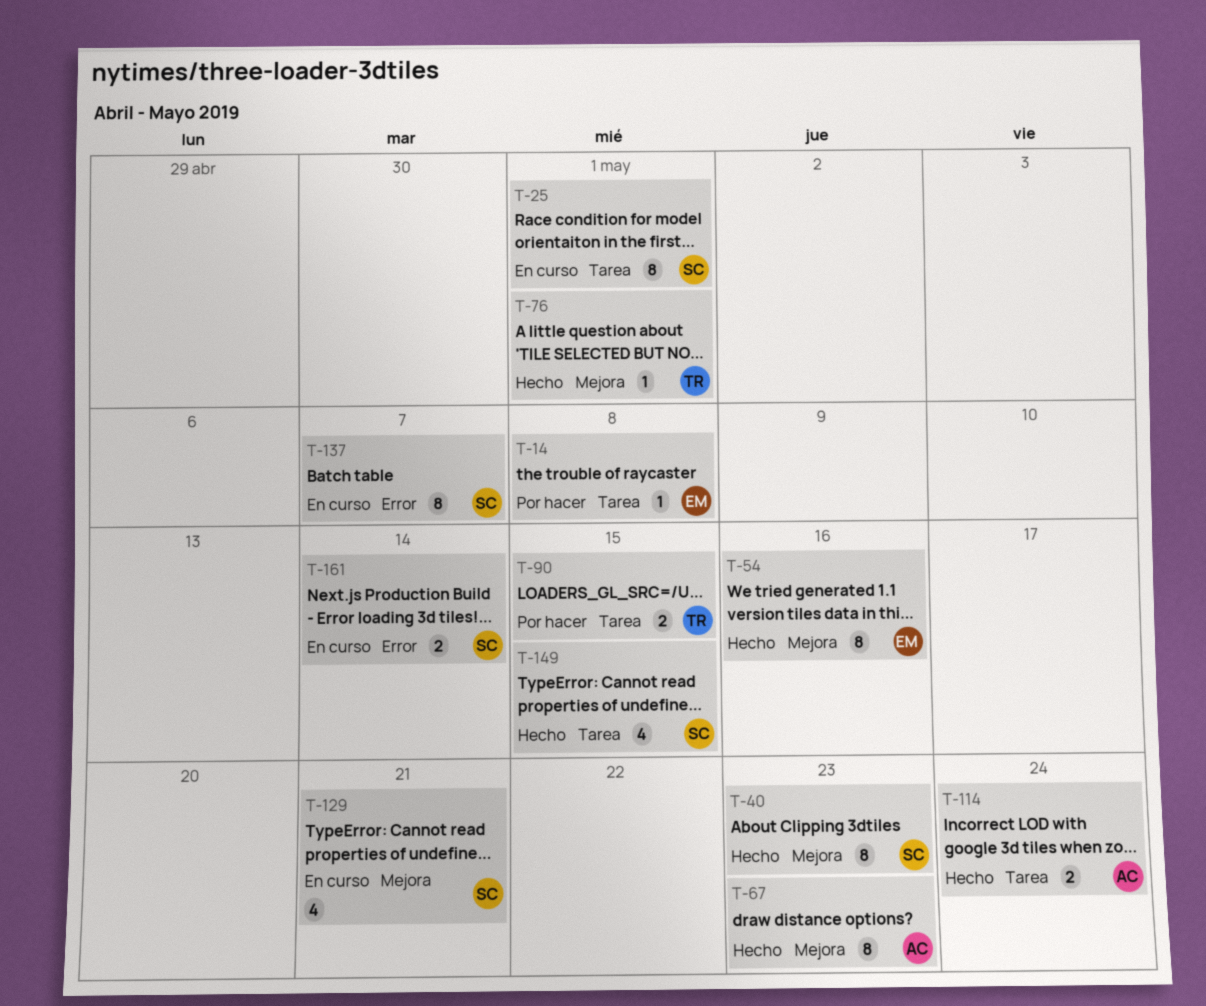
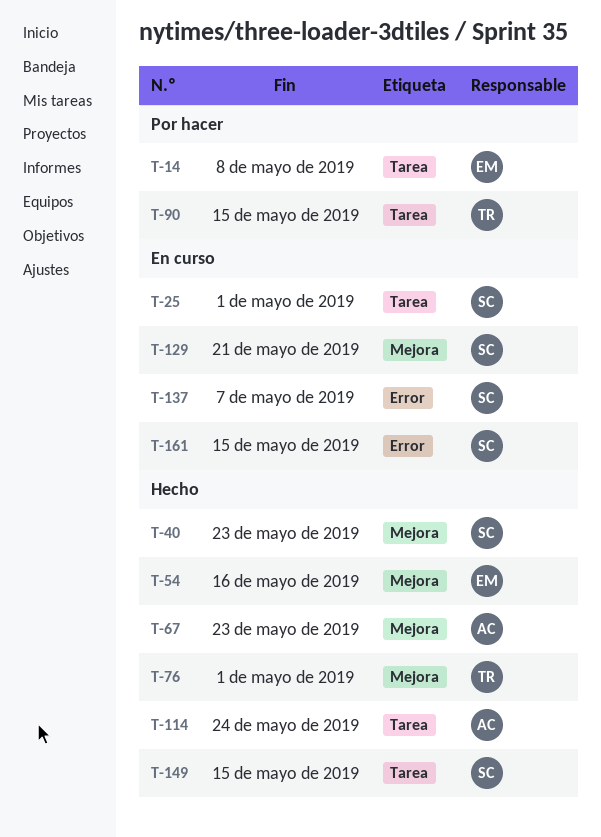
T-161, due: May 14 -> May 15

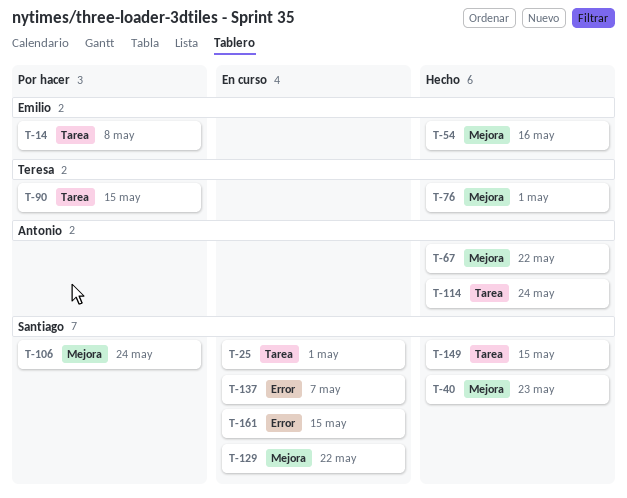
T-67, due: May 23 -> May 22
T-106: none -> present
T-129, due: May 21 -> May 22

